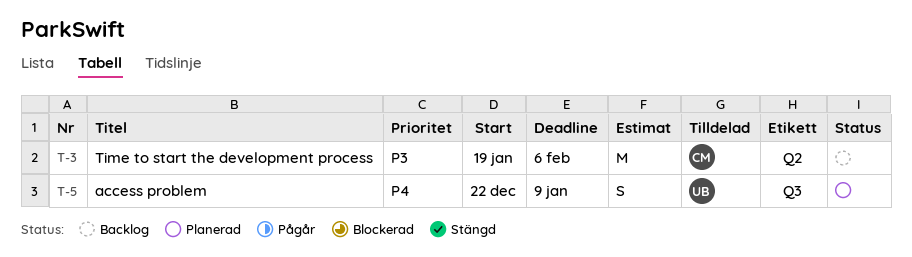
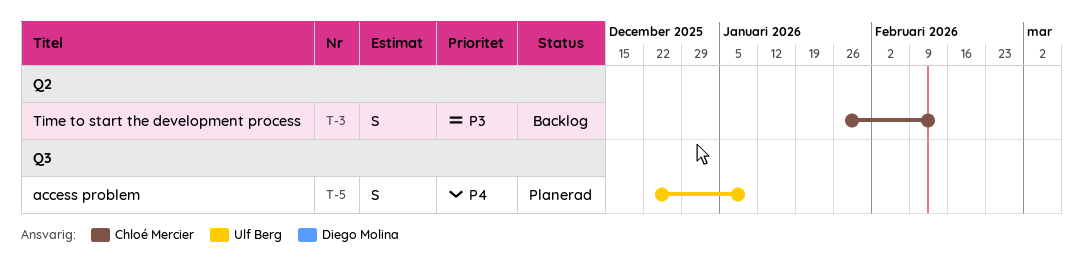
T-3, estimate: M -> S
T-3, start: Jan 19 -> Jan 26
T-3, due: Feb 6 -> Feb 13

